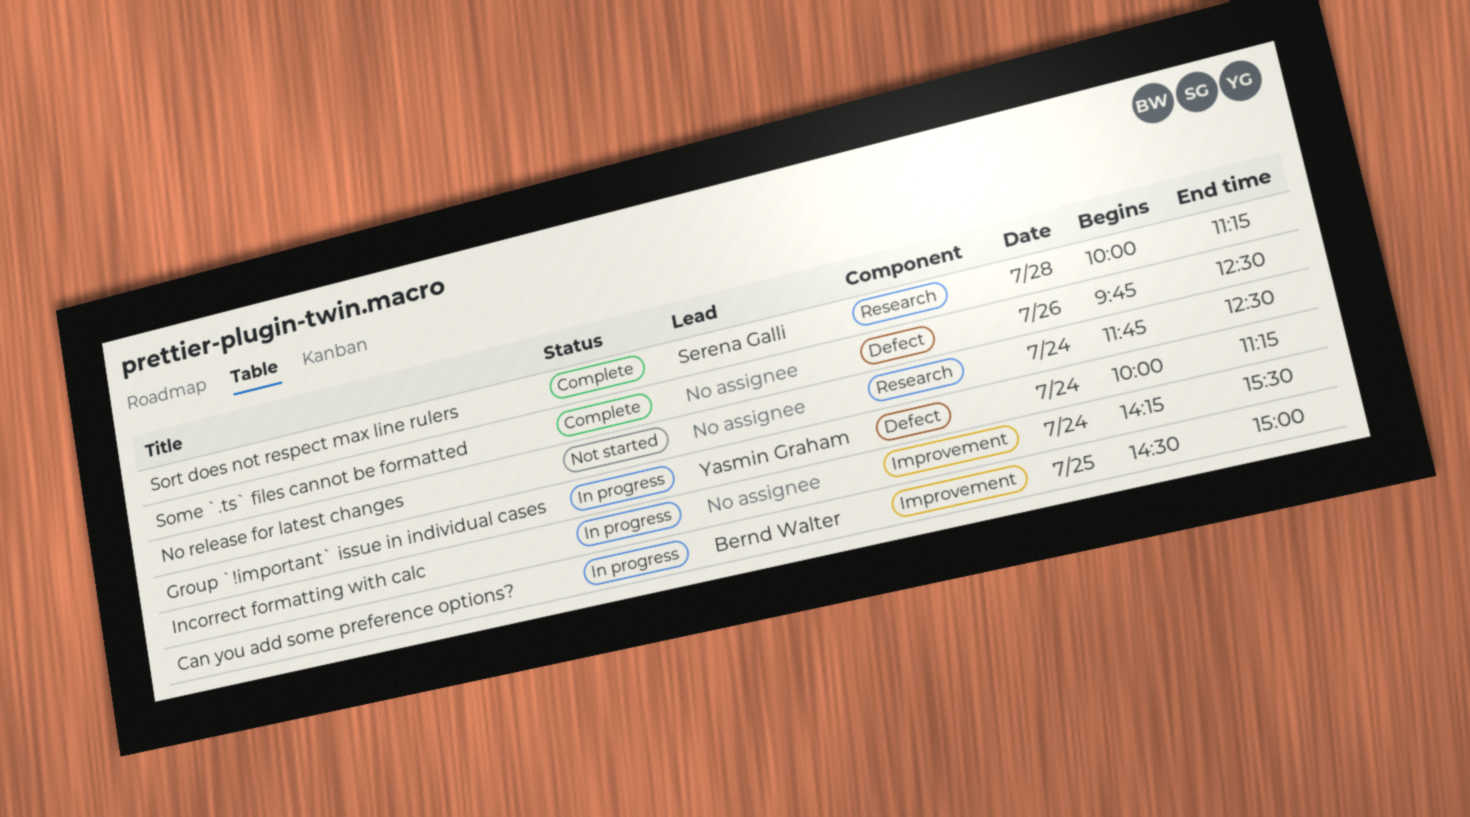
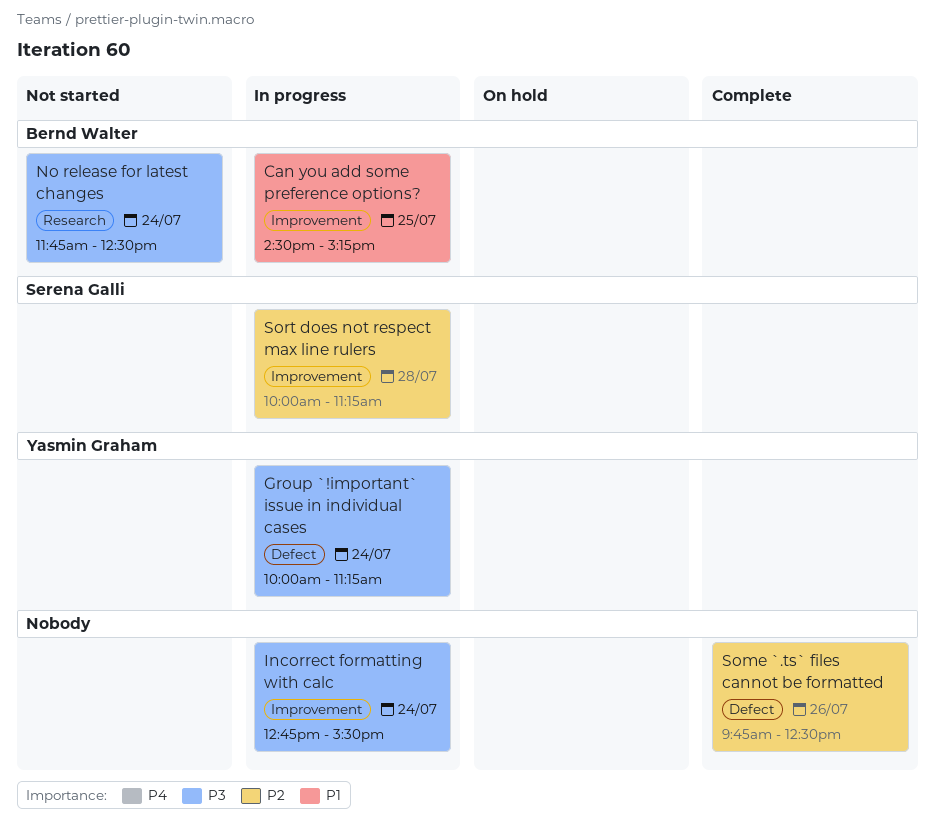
Can you add some preference options?, ends: 15:00 -> 15:15
Incorrect formatting with calc, begins: 14:15 -> 12:45
No release for latest changes, owner: none -> Bernd Walter
Sort does not respect max line rulers, status: Complete -> In progress
Sort does not respect max line rulers, label: Research -> Improvement

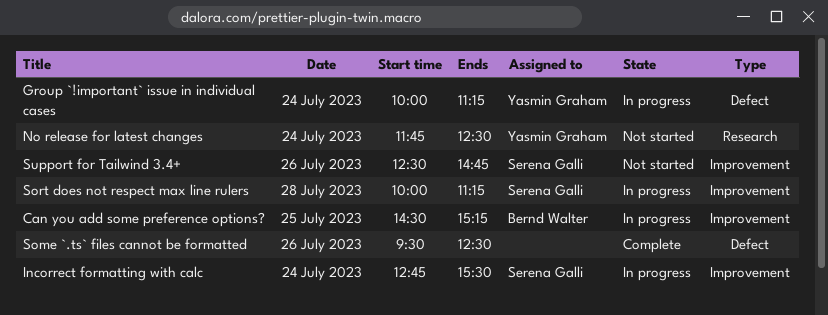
Incorrect formatting with calc, owner: none -> Serena Galli
No release for latest changes, owner: Bernd Walter -> Yasmin Graham
Some `.ts` files cannot be formatted, begins: 09:45 -> 09:30
Support for Tailwind 3.4+: none -> present

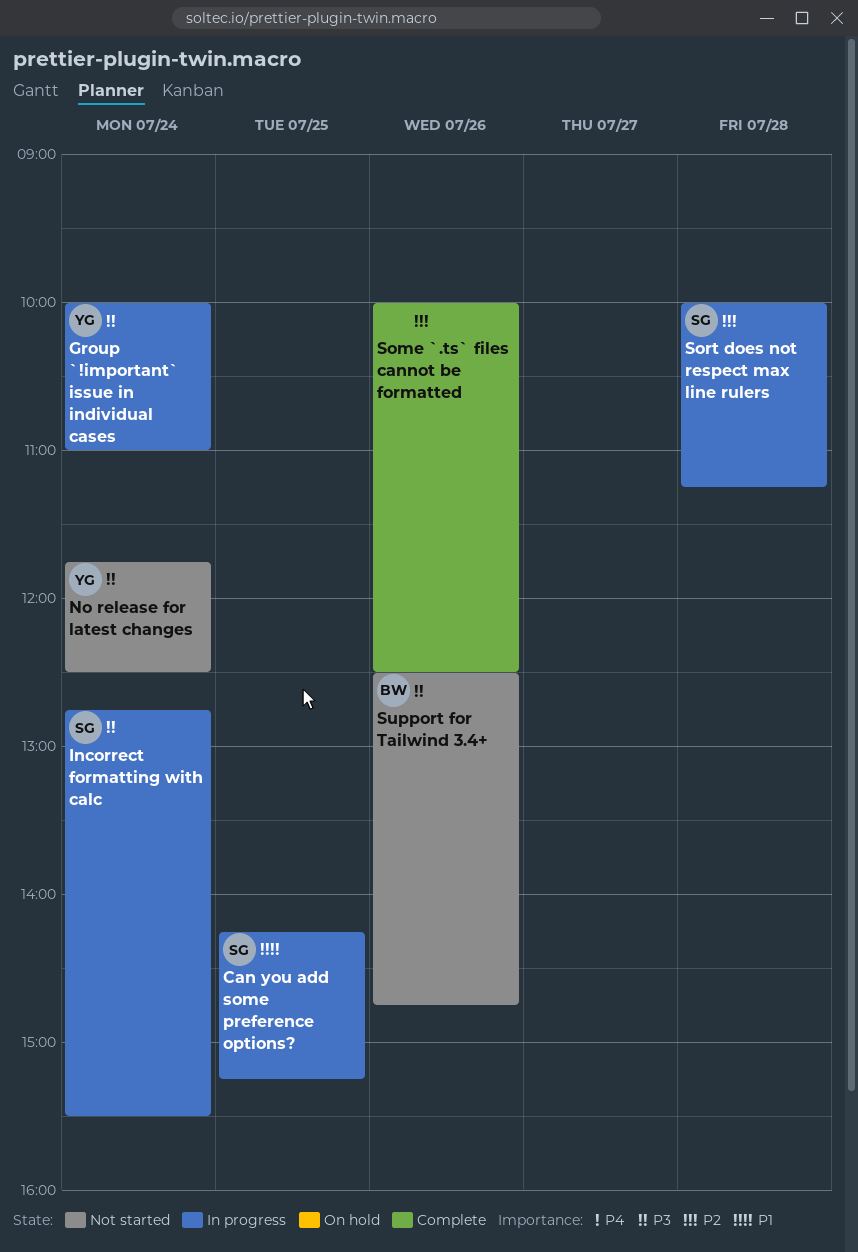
Can you add some preference options?, owner: Bernd Walter -> Serena Galli
Can you add some preference options?, begins: 14:30 -> 14:15
Group `!important` issue in individual cases, ends: 11:15 -> 11:00
Some `.ts` files cannot be formatted, begins: 09:30 -> 10:00
Support for Tailwind 3.4+, owner: Serena Galli -> Bernd Walter

